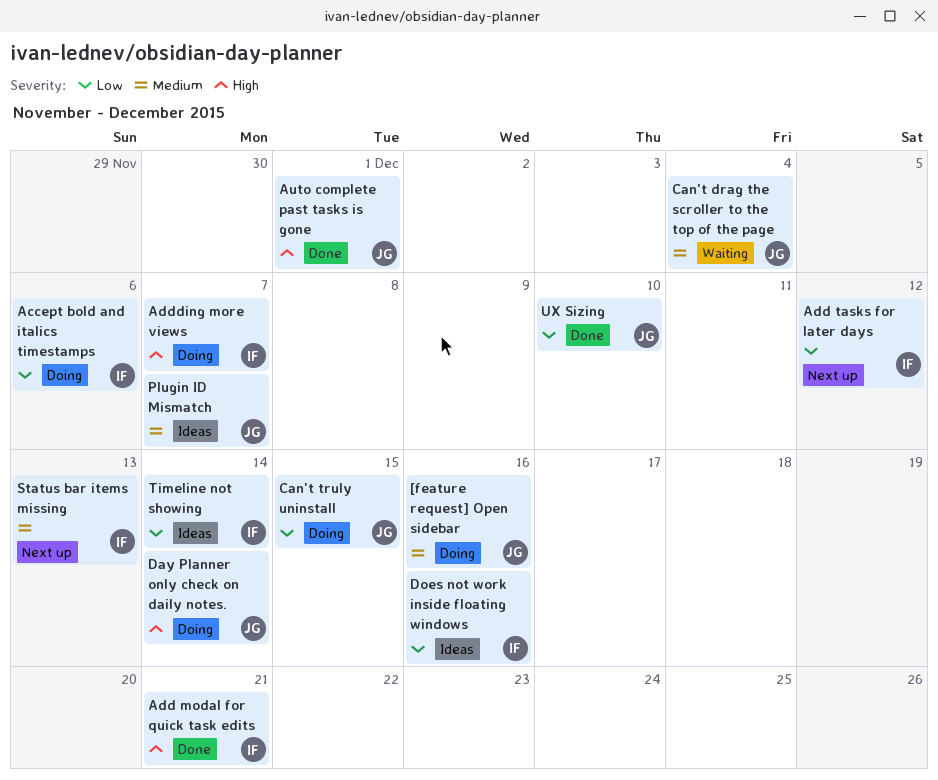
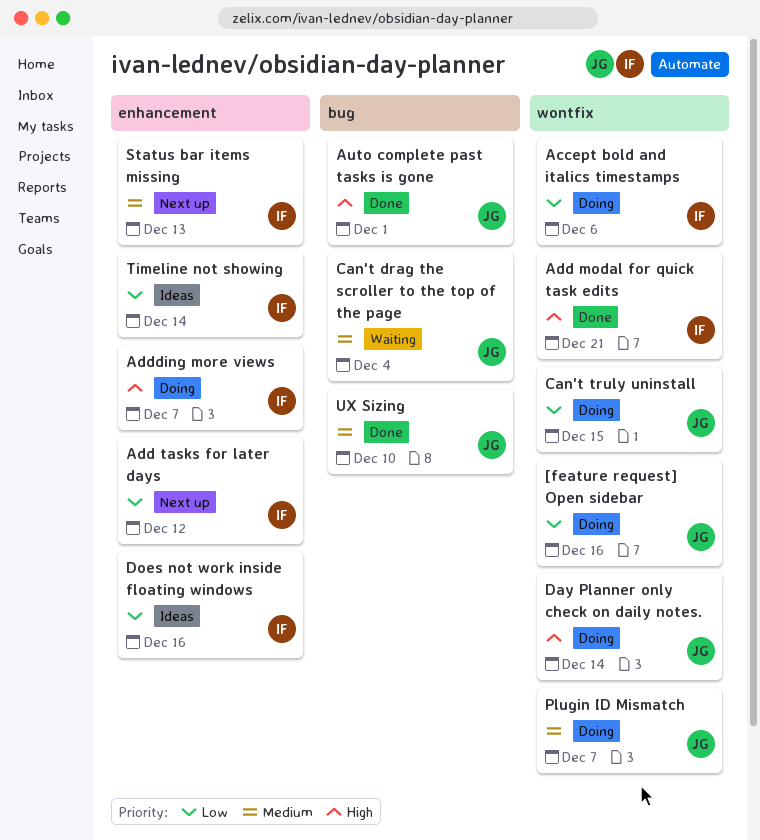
[feature request] Open sidebar, priority: Medium -> Low
Plugin ID Mismatch, status: Ideas -> Doing
UX Sizing, priority: Low -> Medium

